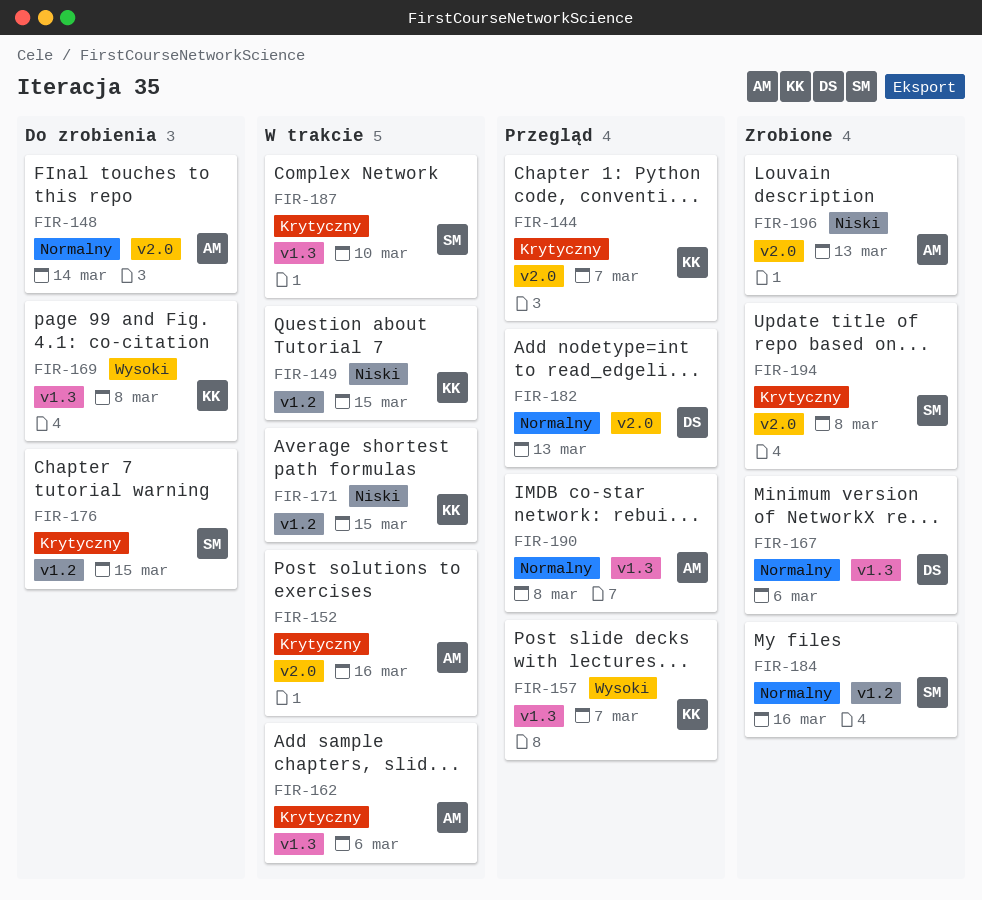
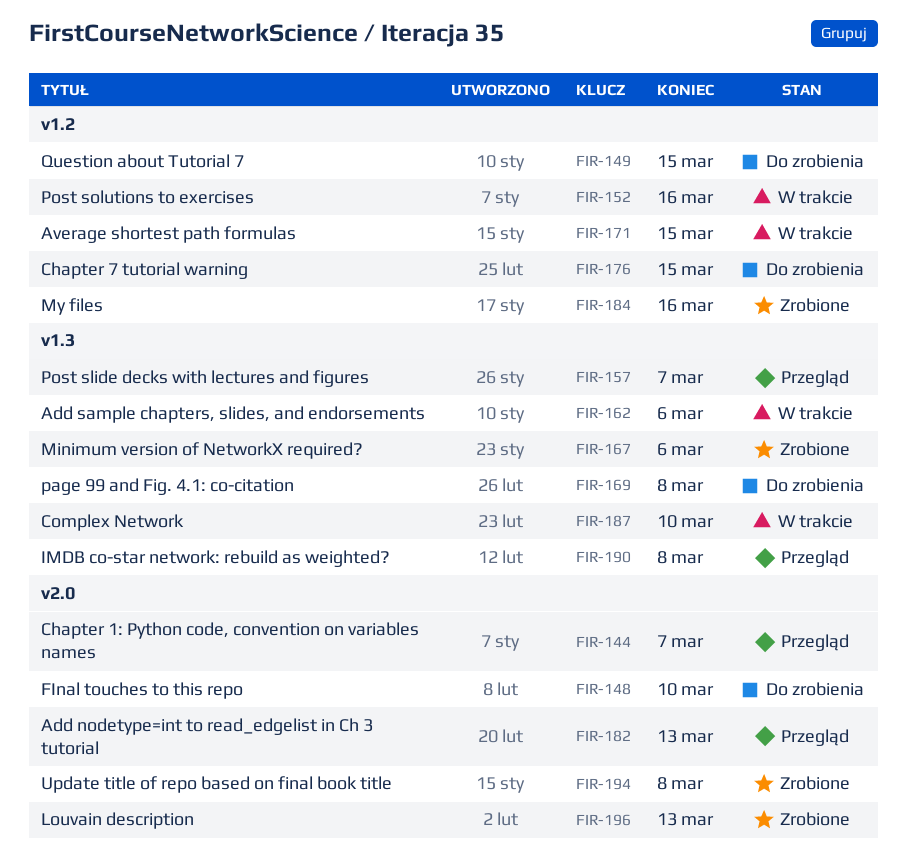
FIR-148, due: Mar 14 -> Mar 10
FIR-149, status: W trakcie -> Do zrobienia
FIR-152, label: v2.0 -> v1.2

